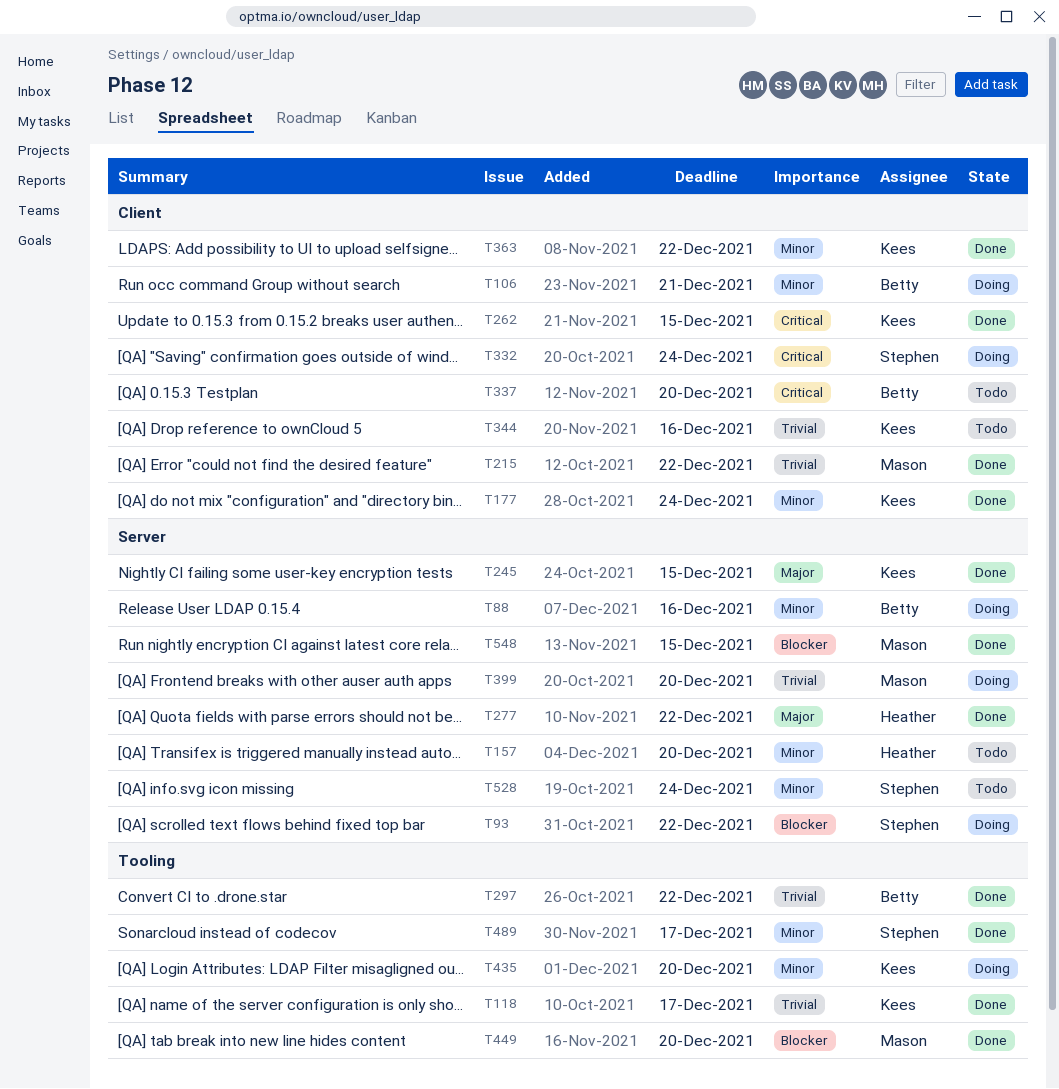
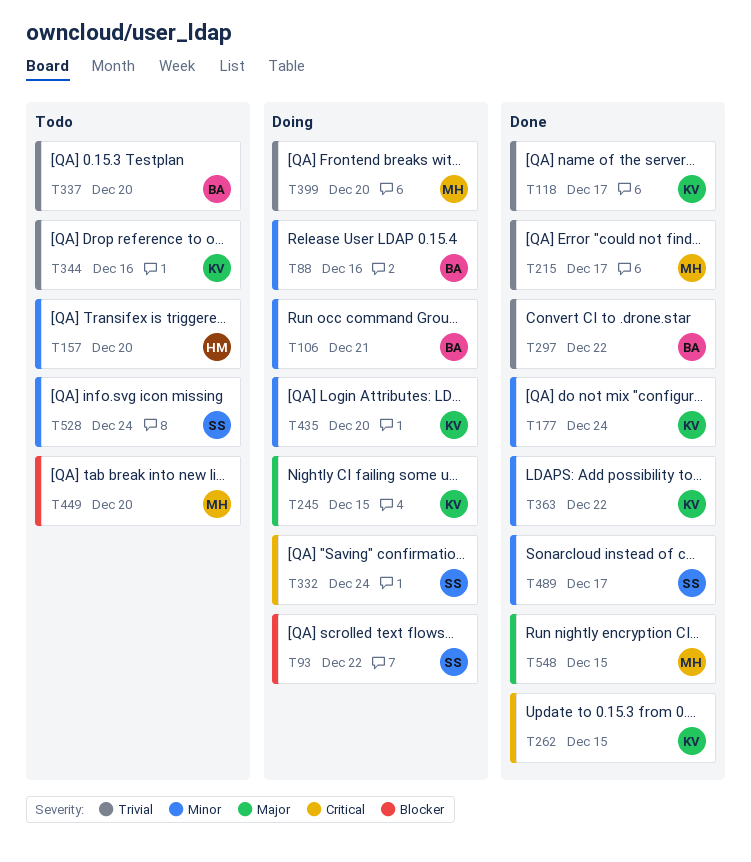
T215, due: Dec 22 -> Dec 17
T245, status: Done -> Doing
T277: present -> none
T337, priority: Critical -> Trivial
T449, status: Done -> Todo
T548, priority: Blocker -> Major

